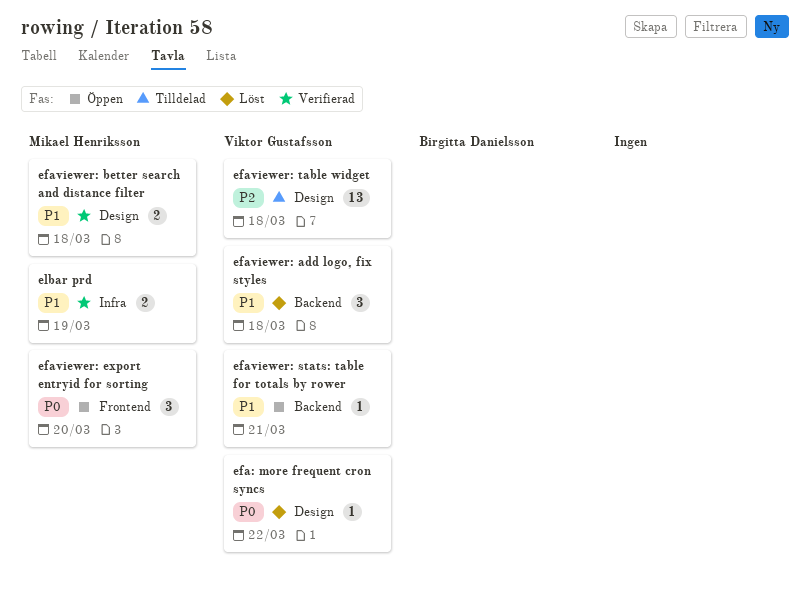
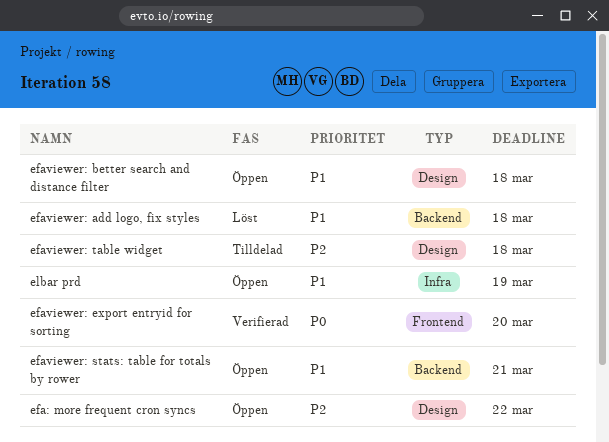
efa: more frequent cron syncs, status: Löst -> Öppen
efa: more frequent cron syncs, priority: P0 -> P2
efaviewer: better search and distance filter, status: Verifierad -> Öppen
efaviewer: export entryid for sorting, status: Öppen -> Verifierad
elbar prd, status: Verifierad -> Öppen

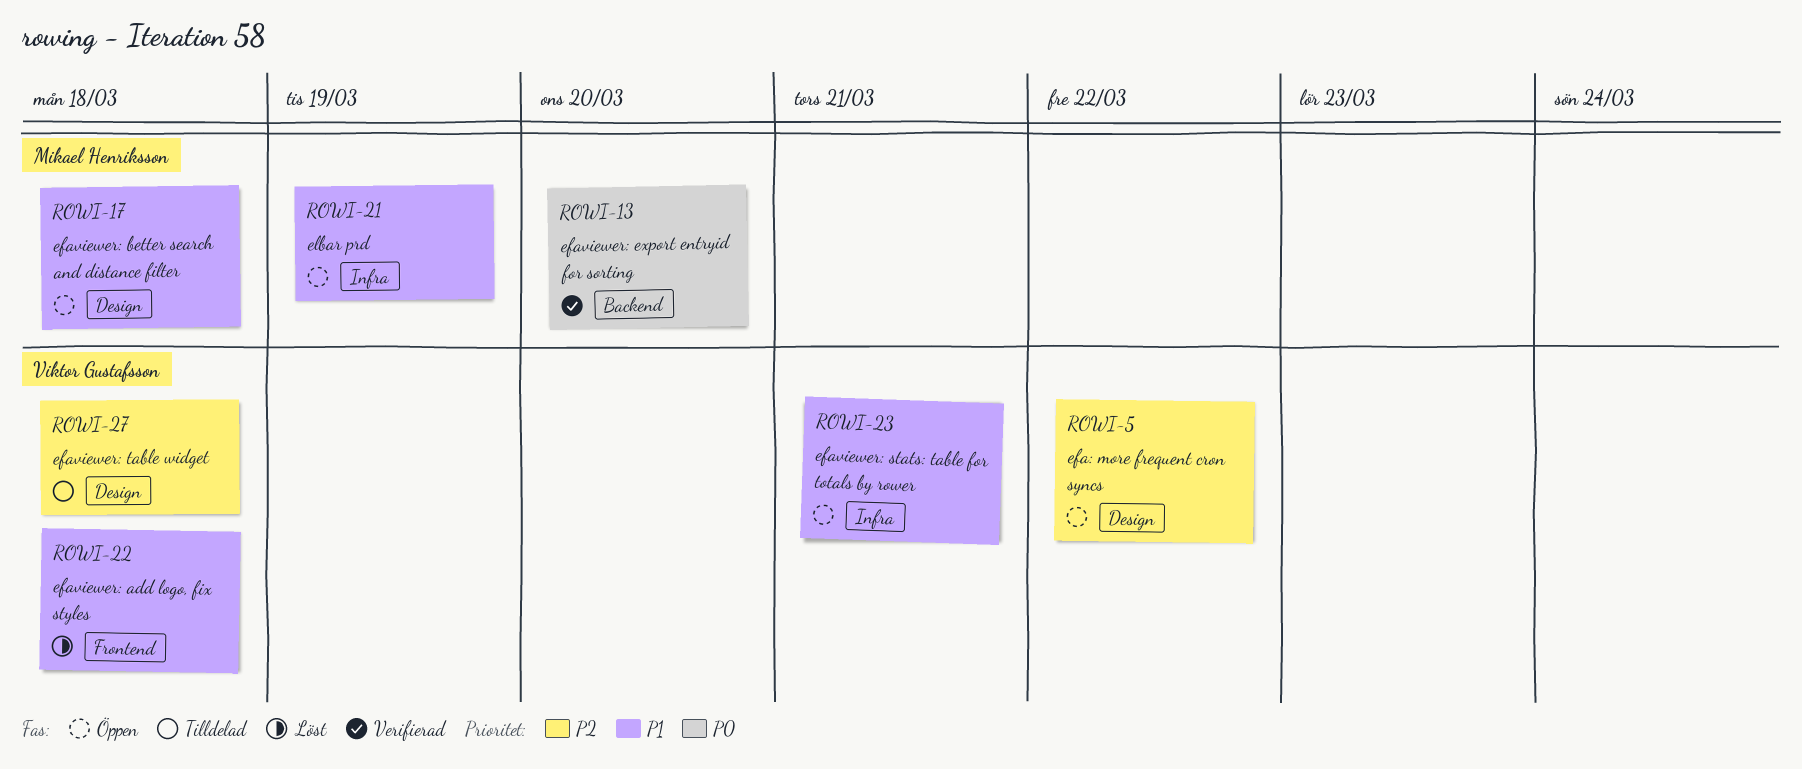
efaviewer: add logo, fix styles, label: Backend -> Frontend
efaviewer: export entryid for sorting, label: Frontend -> Backend
efaviewer: stats: table for totals by rower, label: Backend -> Infra

